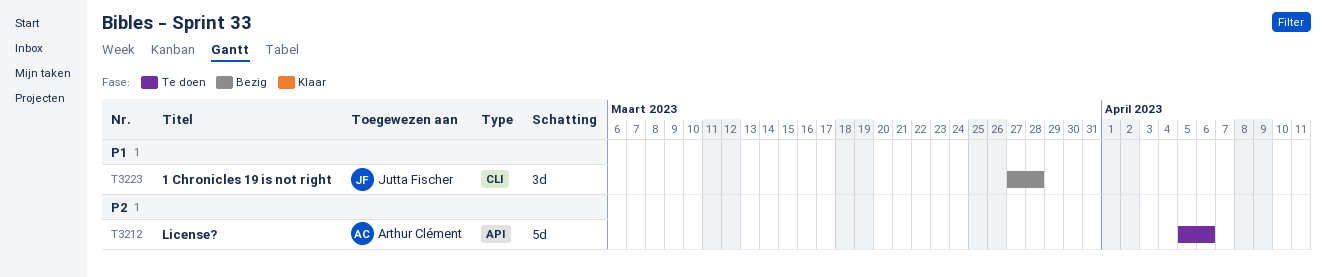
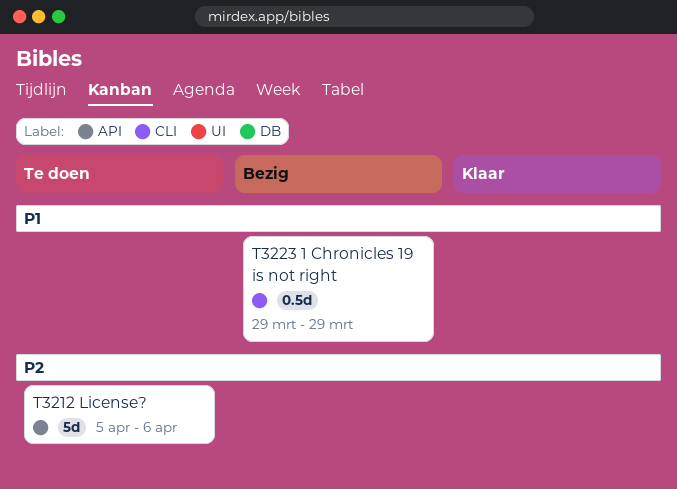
T3223, estimate: 3d -> 0.5d
T3223, start: Mar 27 -> Mar 29
T3223, due: Mar 28 -> Mar 29

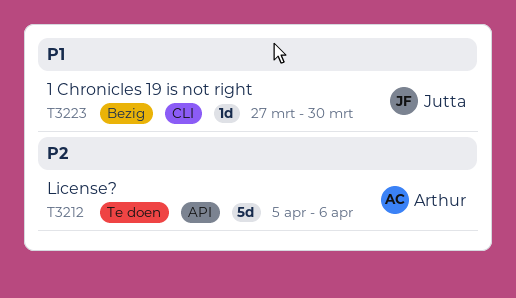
T3223, estimate: 0.5d -> 1d
T3223, start: Mar 29 -> Mar 27
T3223, due: Mar 29 -> Mar 30

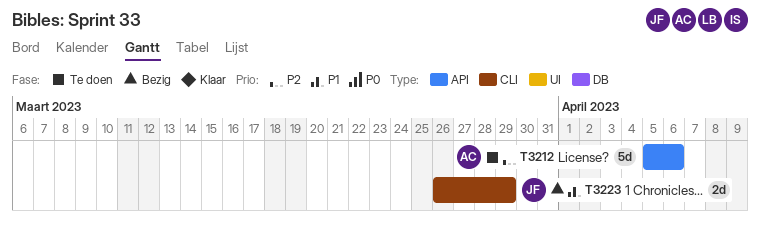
T3223, estimate: 1d -> 2d
T3223, start: Mar 27 -> Mar 26
T3223, due: Mar 30 -> Mar 29

